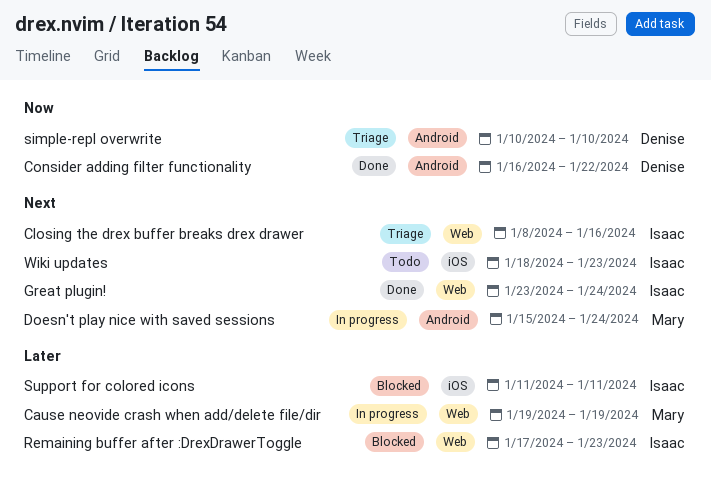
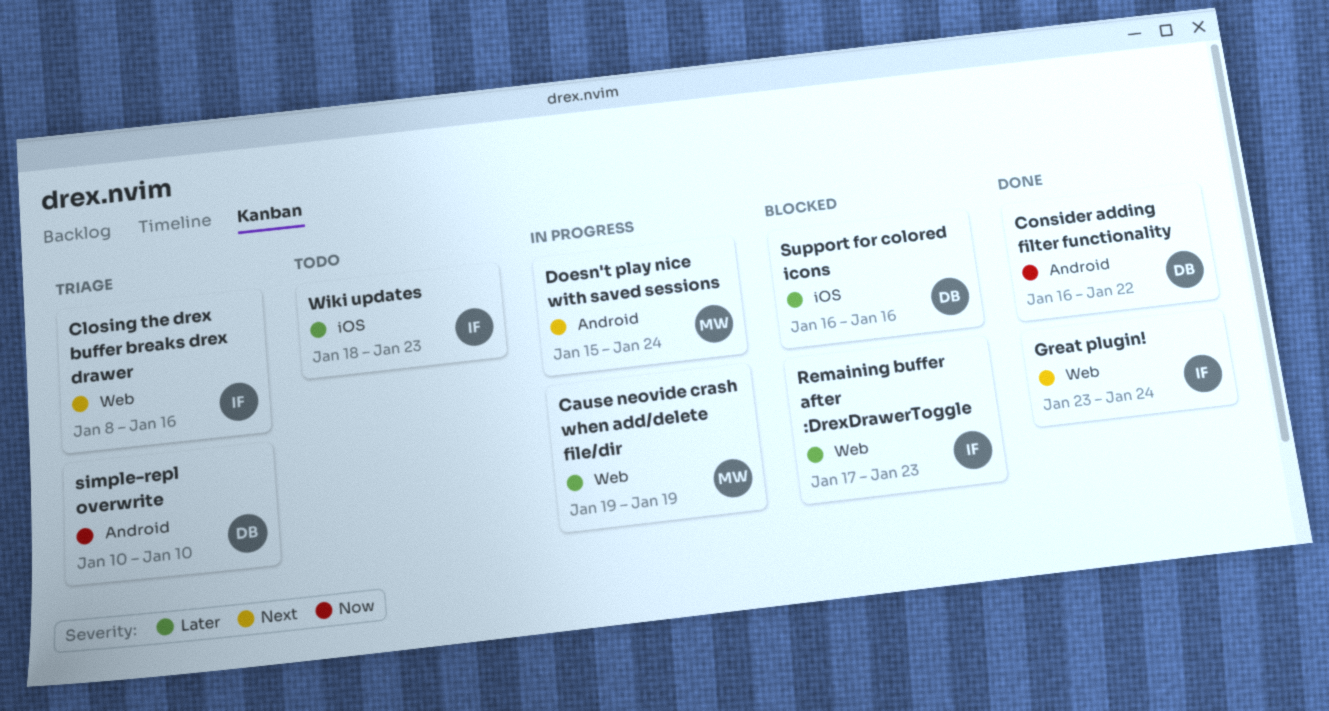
Support for colored icons, owner: Isaac -> Denise
Support for colored icons, start: Jan 11 -> Jan 16
Support for colored icons, due: Jan 11 -> Jan 16
Wiki updates, priority: Next -> Later

